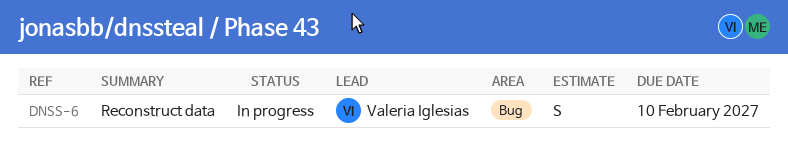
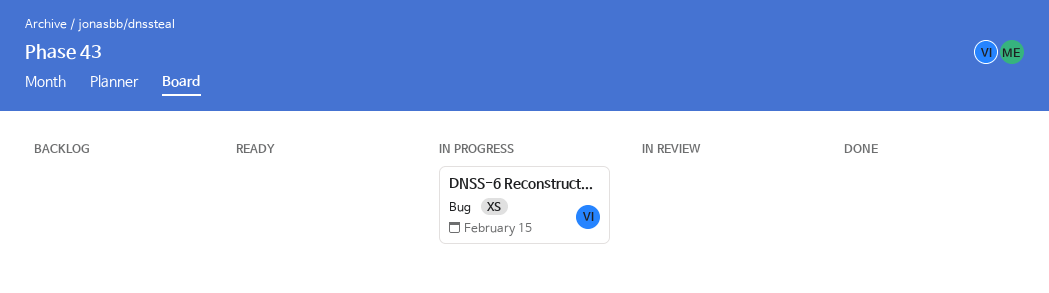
DNSS-6, estimate: S -> XS
DNSS-6, due: Feb 10 -> Feb 15

